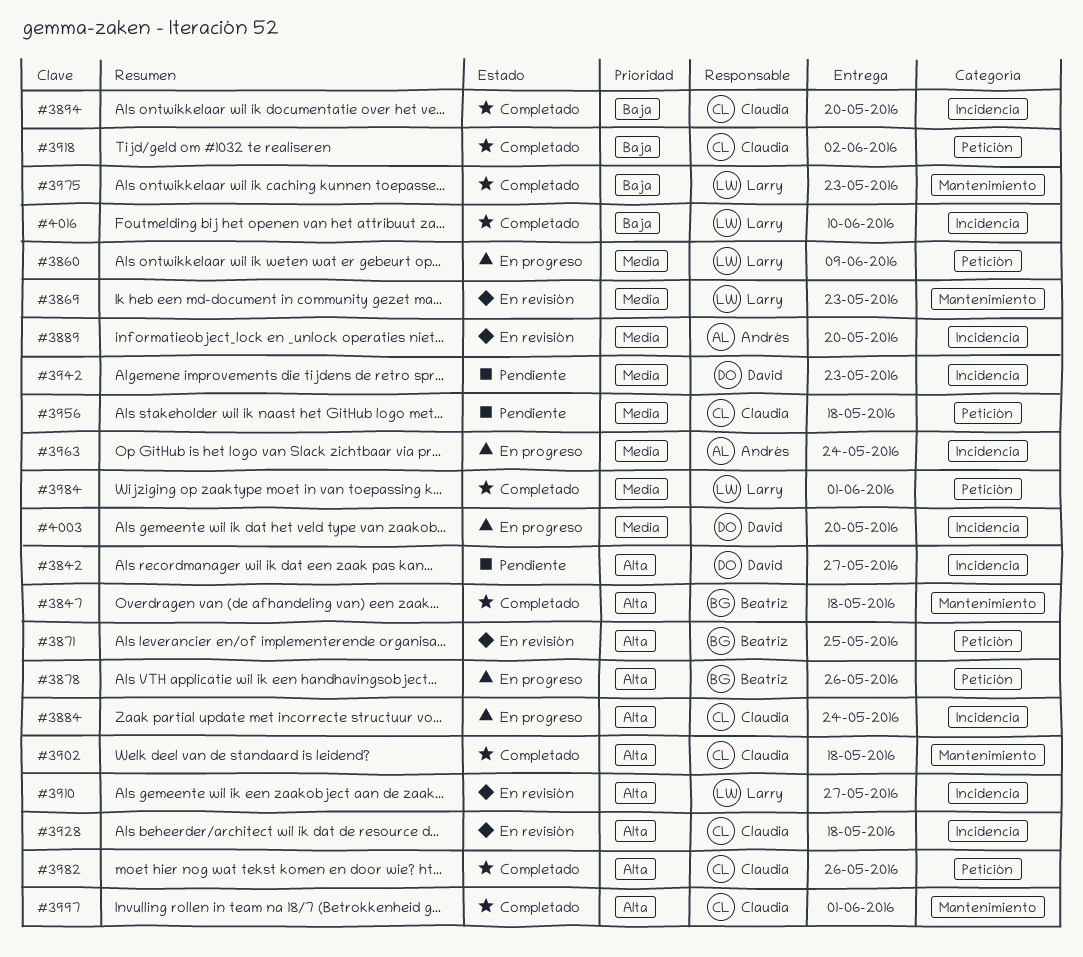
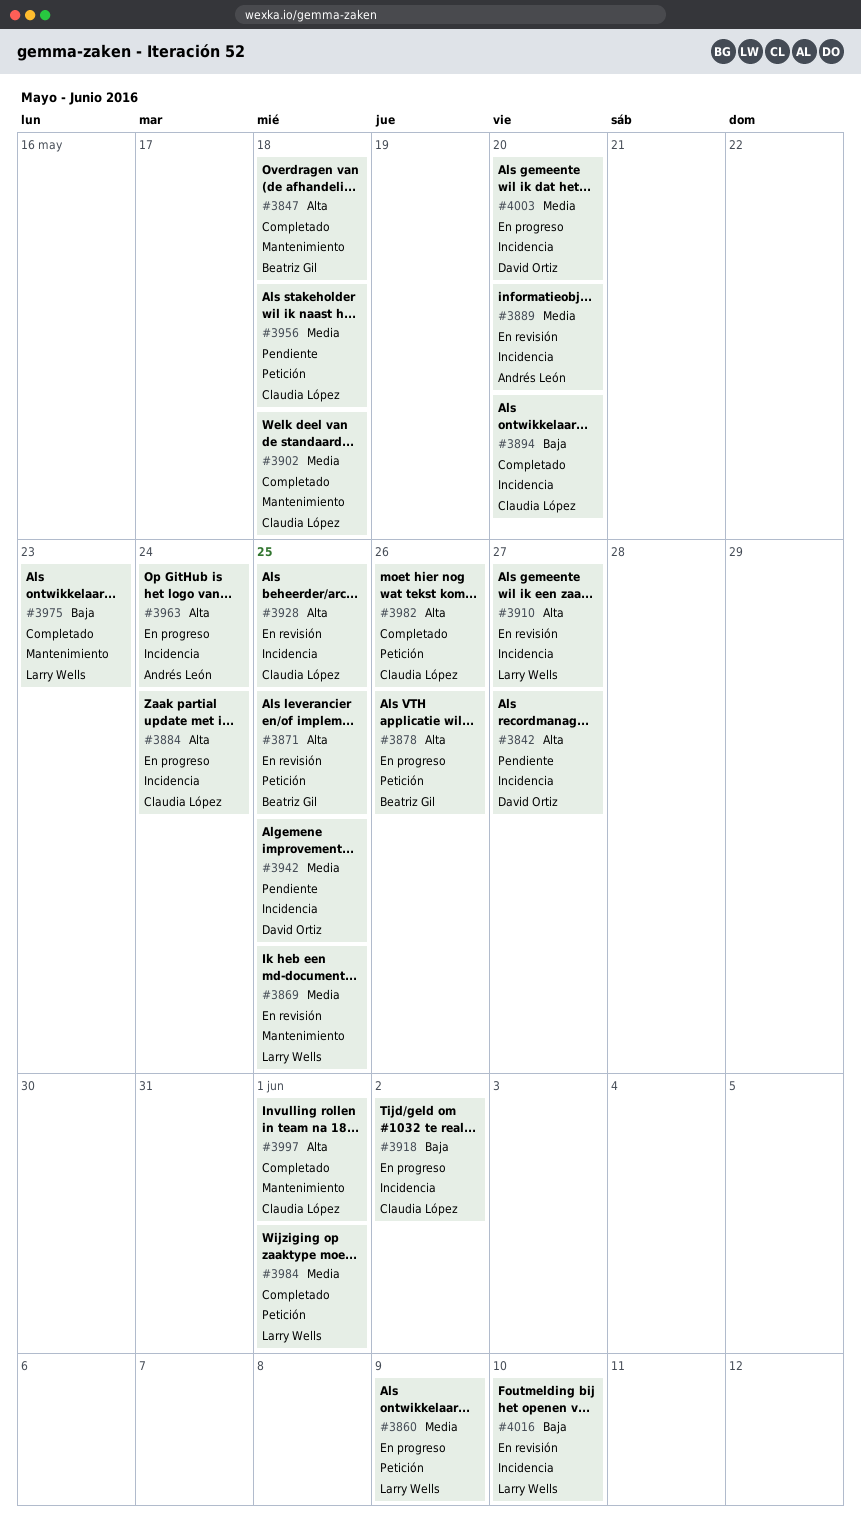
#3869, due: May 23 -> May 25
#3902, priority: Alta -> Media
#3918, status: Completado -> En progreso
#3918, label: Petición -> Incidencia
#3928, due: May 18 -> May 25
#3942, due: May 23 -> May 25
#3963, priority: Media -> Alta
#4016, status: Completado -> En revisión

